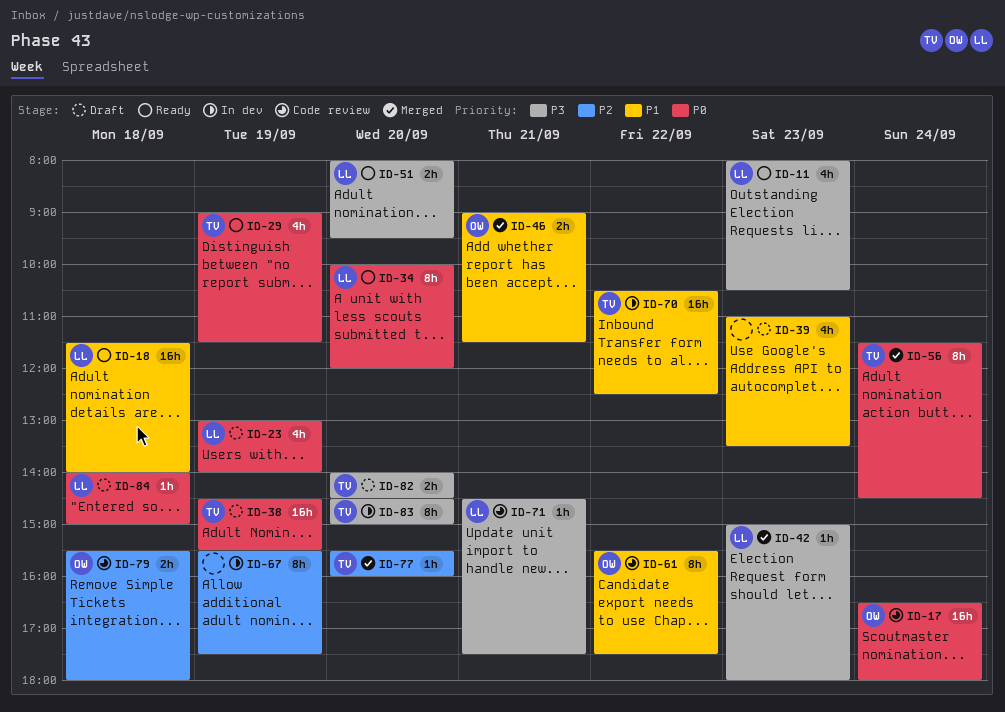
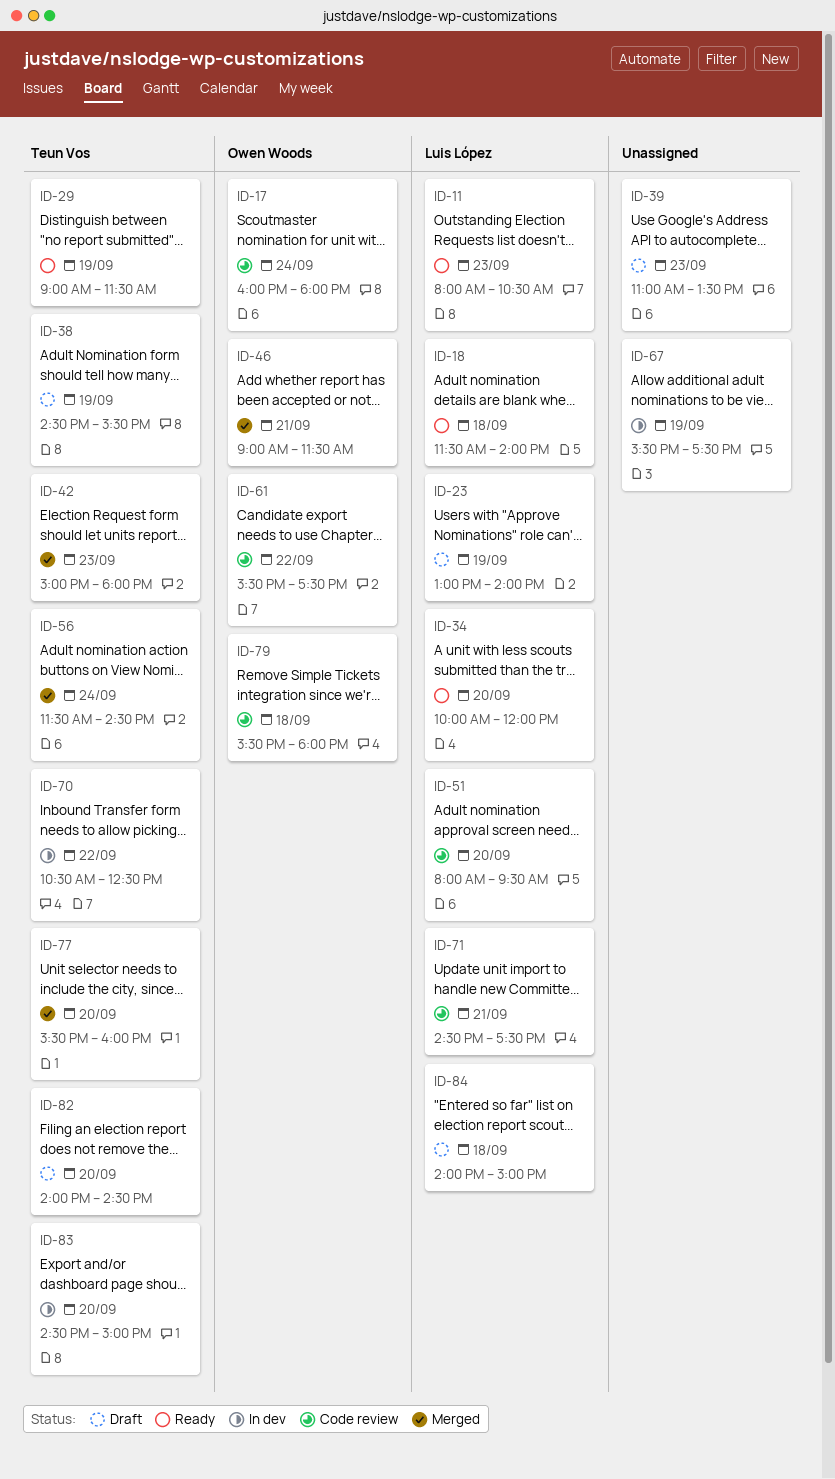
ID-17, begins: 16:30 -> 16:00
ID-42, owner: Luis López -> Teun Vos
ID-51, status: Ready -> Code review

